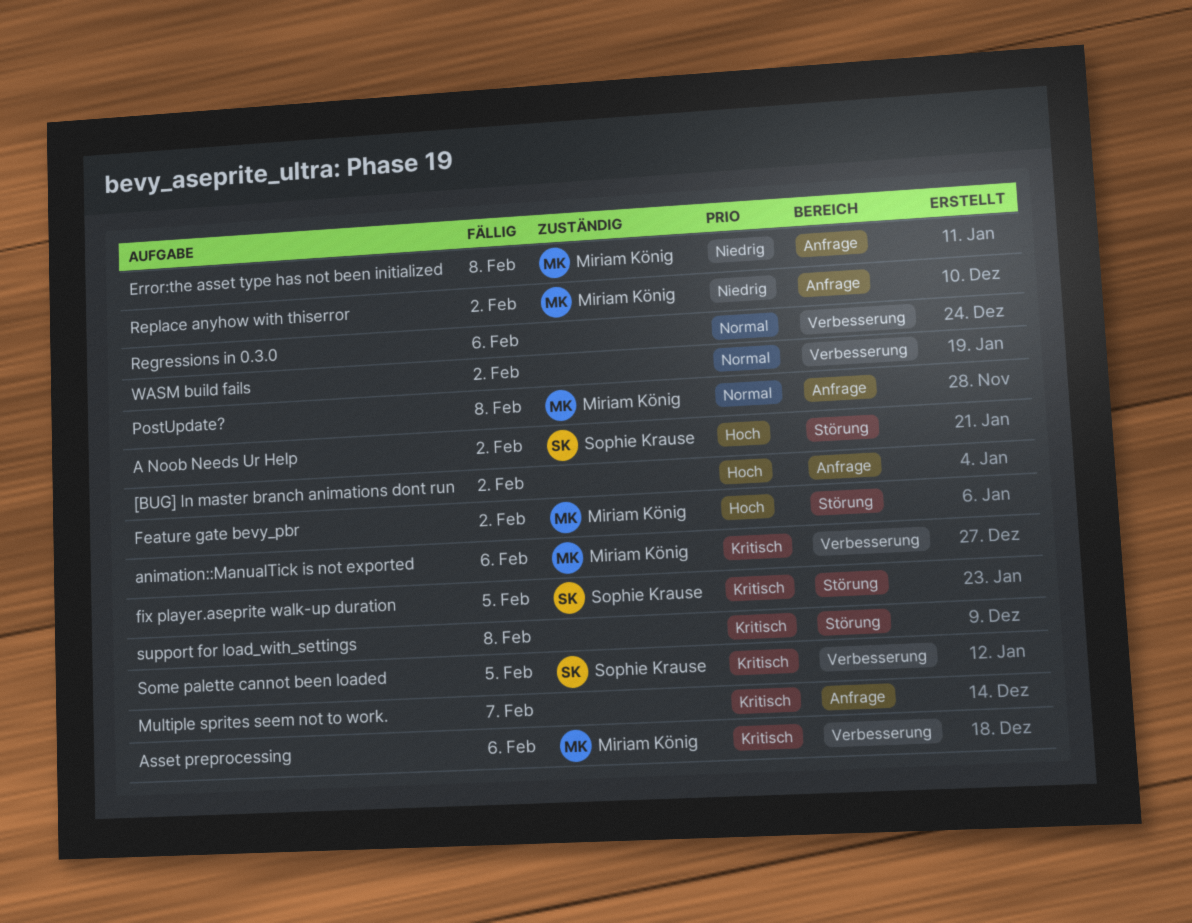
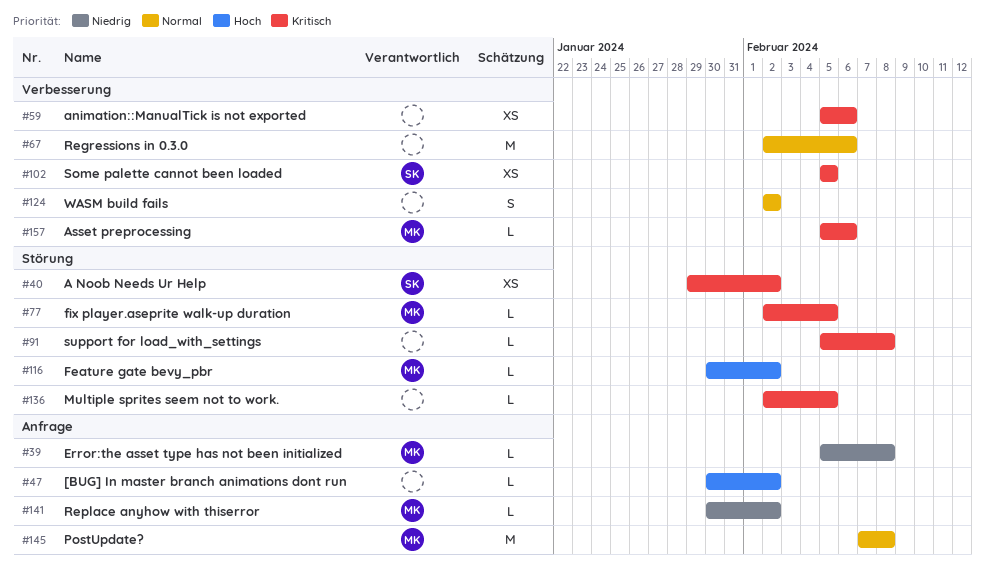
A Noob Needs Ur Help, priority: Hoch -> Kritisch
animation::ManualTick is not exported, owner: Miriam König -> none
fix player.aseprite walk-up duration, owner: Sophie Krause -> Miriam König
Multiple sprites seem not to work., label: Anfrage -> Störung
Multiple sprites seem not to work., due: Feb 7 -> Feb 5

